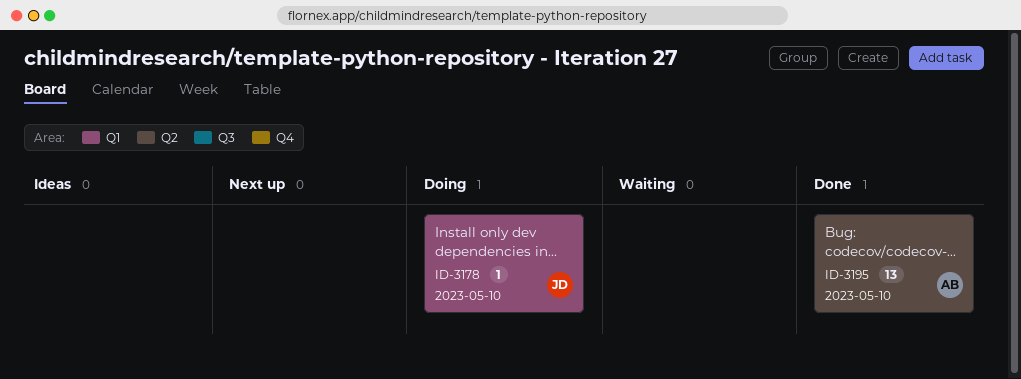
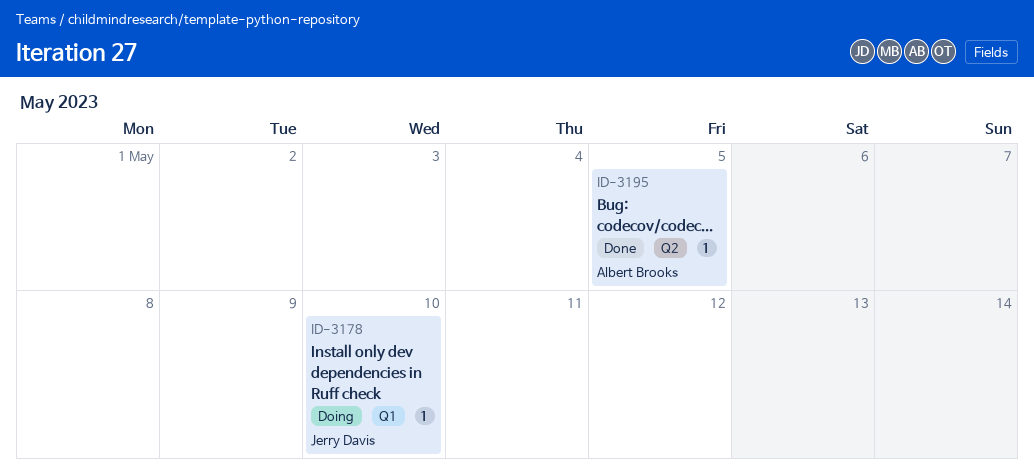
ID-3195, estimate: 13 -> 1
ID-3195, due: May 10 -> May 5

